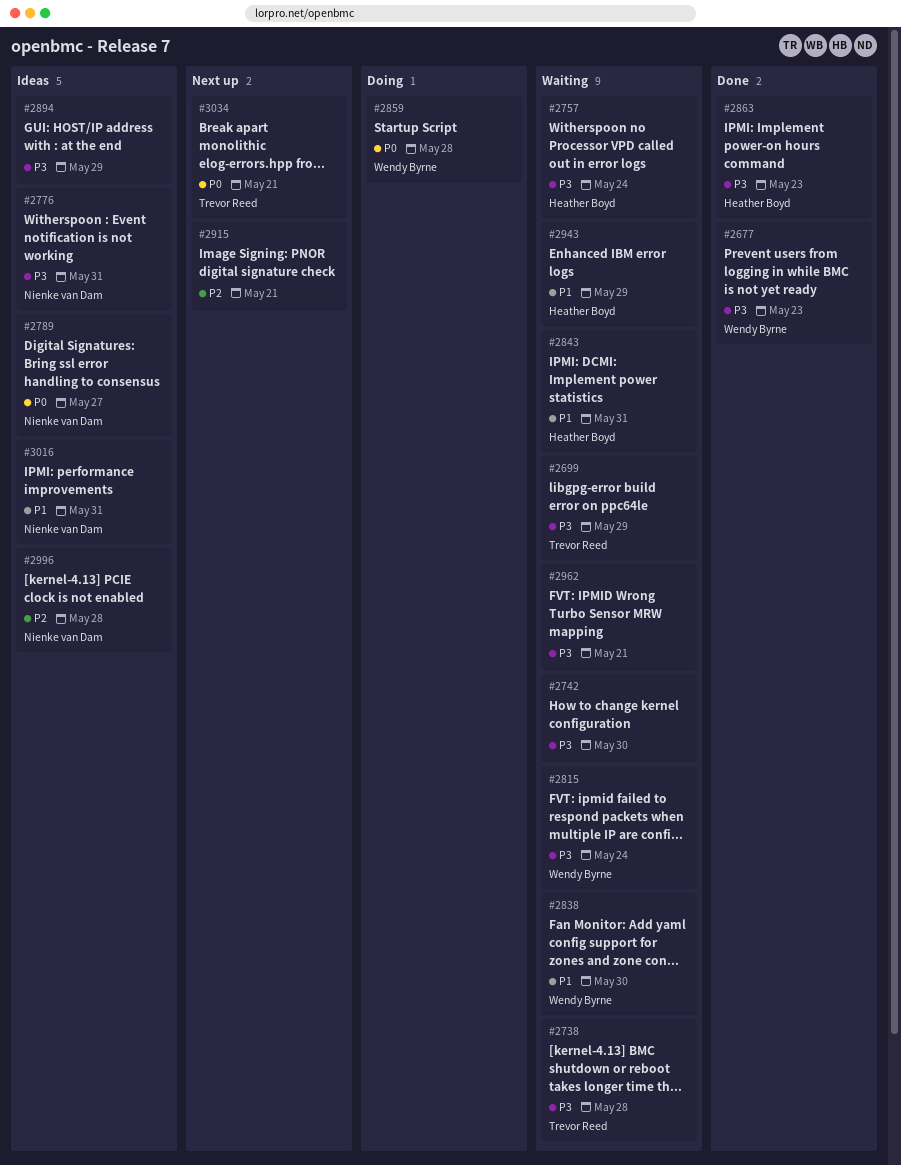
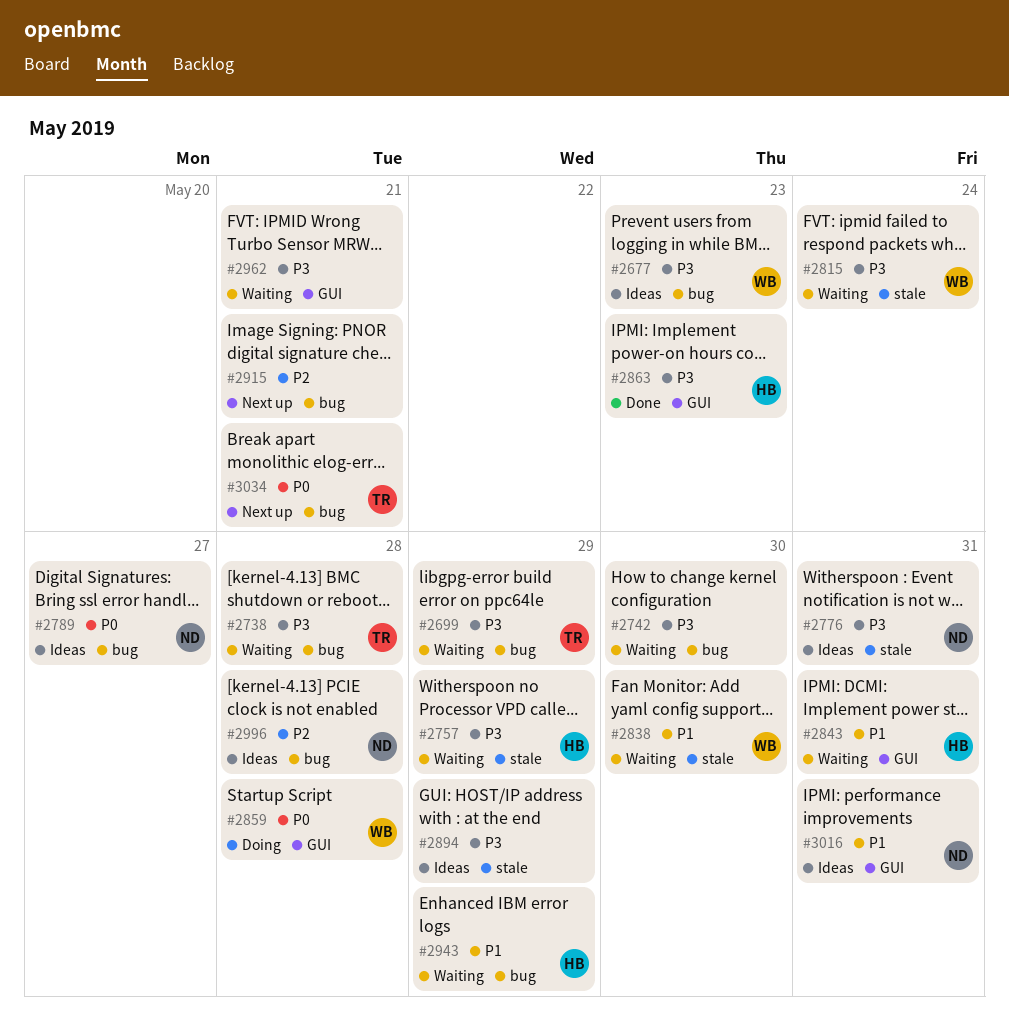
#2677, status: Done -> Ideas
#2757, due: May 24 -> May 29

